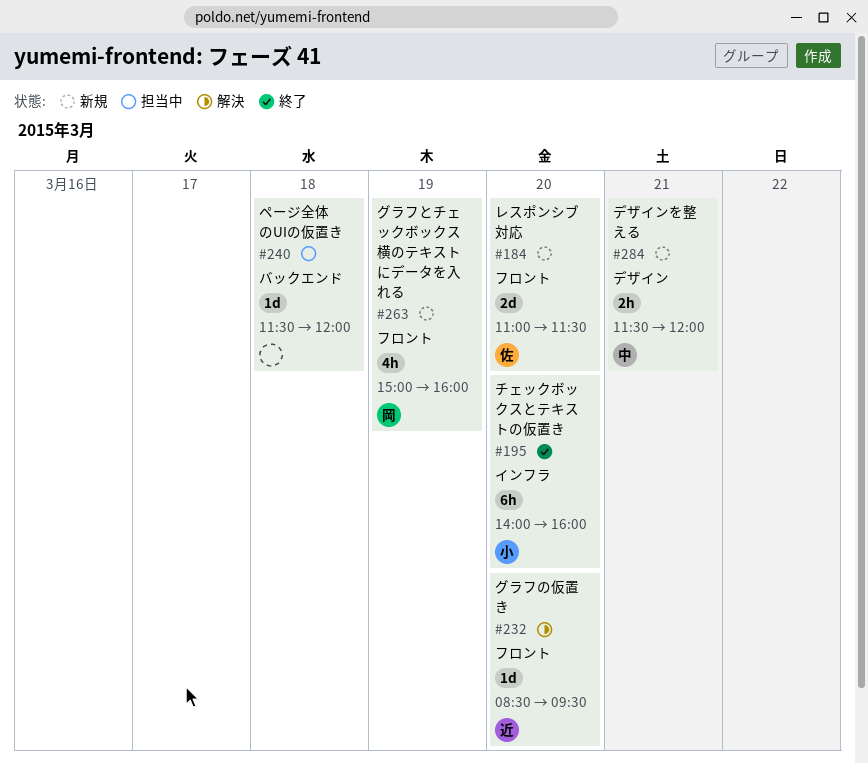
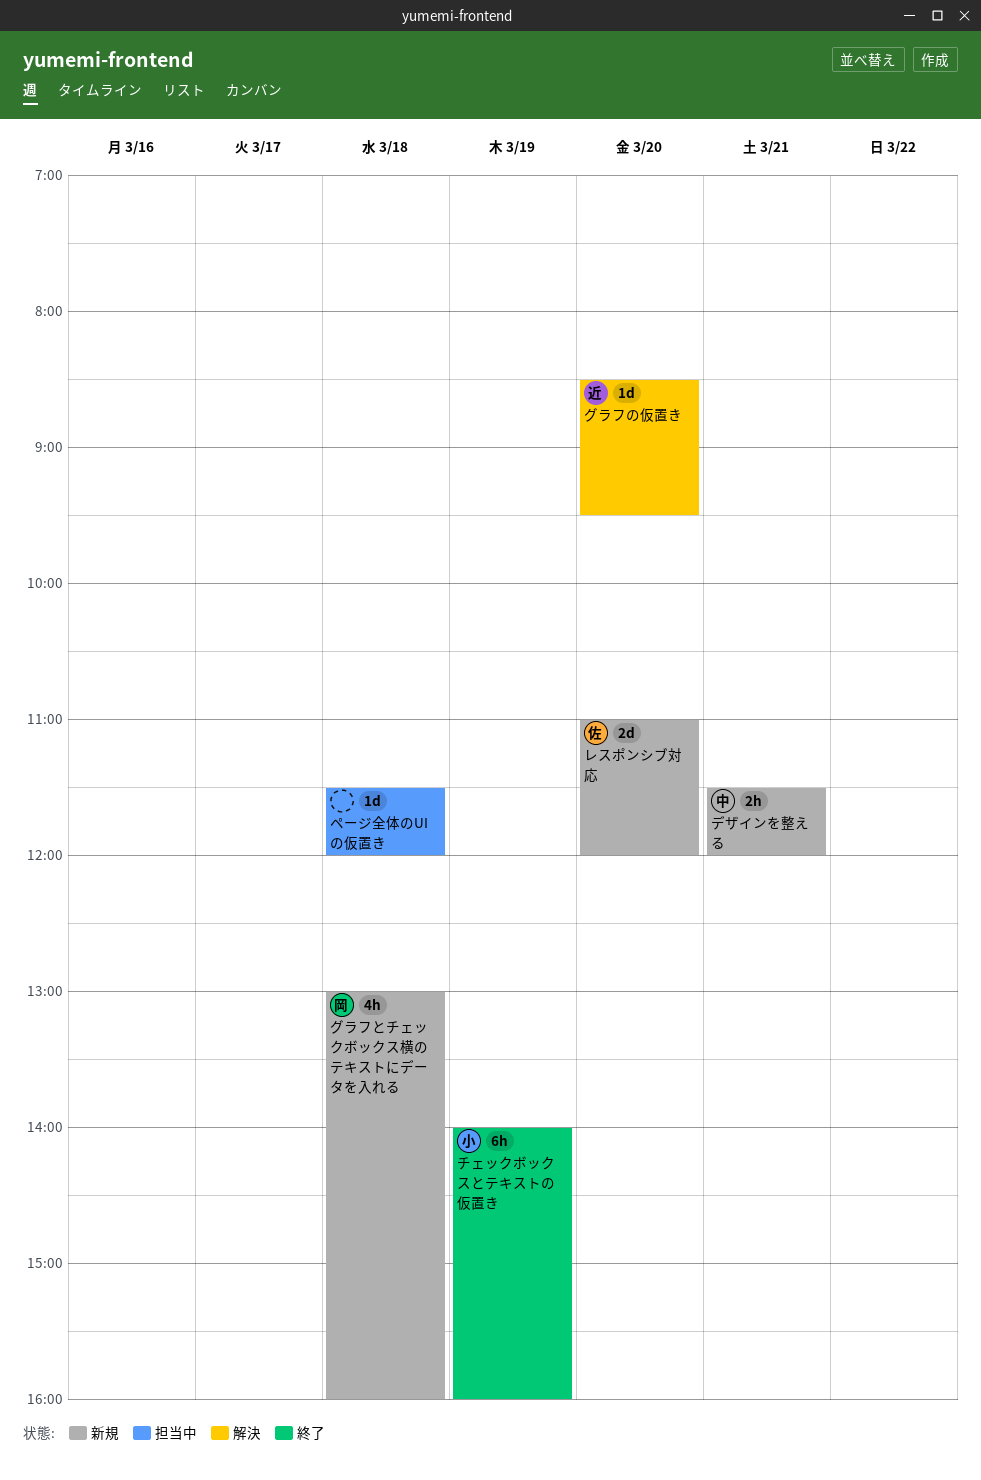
グラフとチェックボックス横のテキストにデータを入れる, day: Mar 19 -> Mar 18
グラフとチェックボックス横のテキストにデータを入れる, begins: 15:00 -> 13:00
チェックボックスとテキストの仮置き, day: Mar 20 -> Mar 19
レスポンシブ対応, ends: 11:30 -> 12:00

